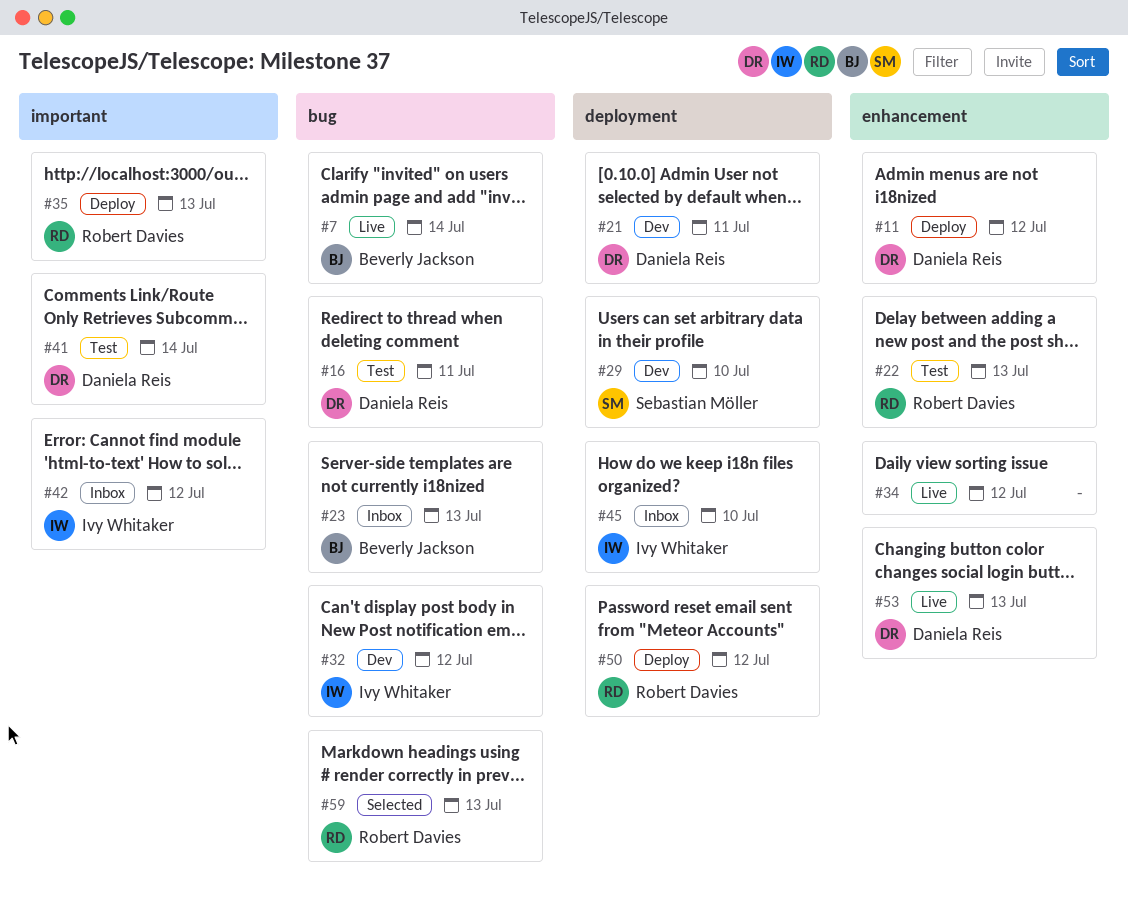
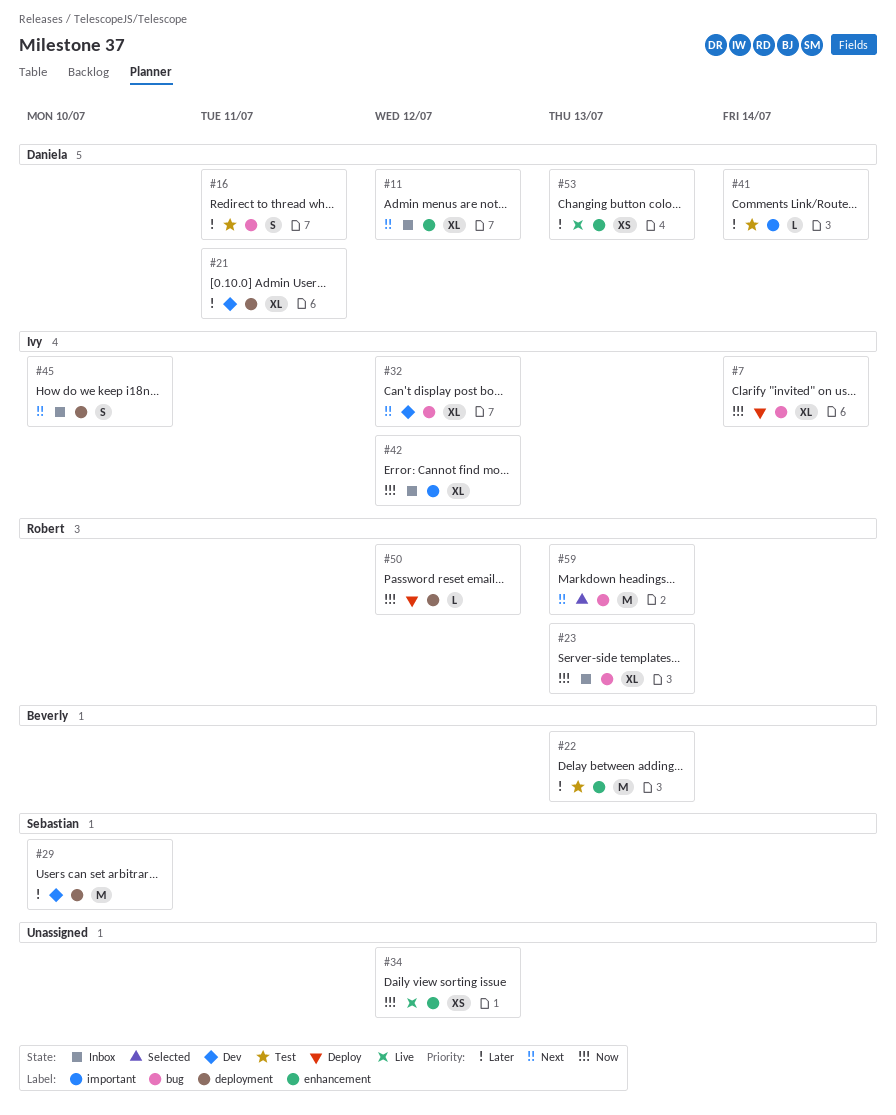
#7, status: Live -> Deploy
#7, owner: Beverly Jackson -> Ivy Whitaker
#11, status: Deploy -> Inbox
#22, owner: Robert Davies -> Beverly Jackson
#23, owner: Beverly Jackson -> Robert Davies
#35: present -> none

